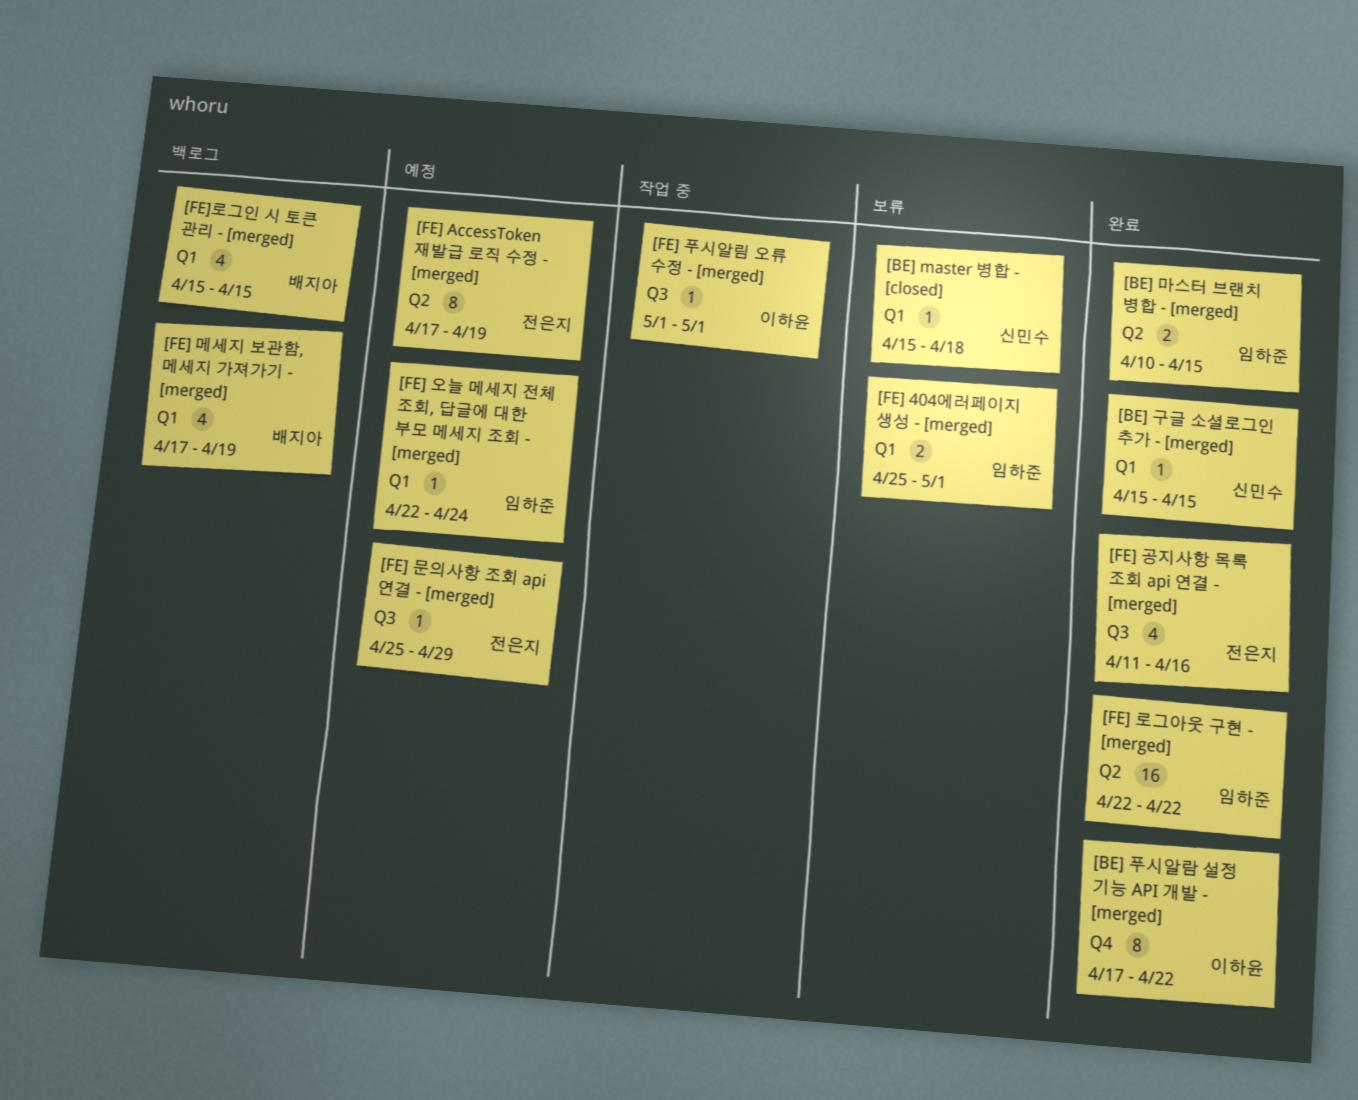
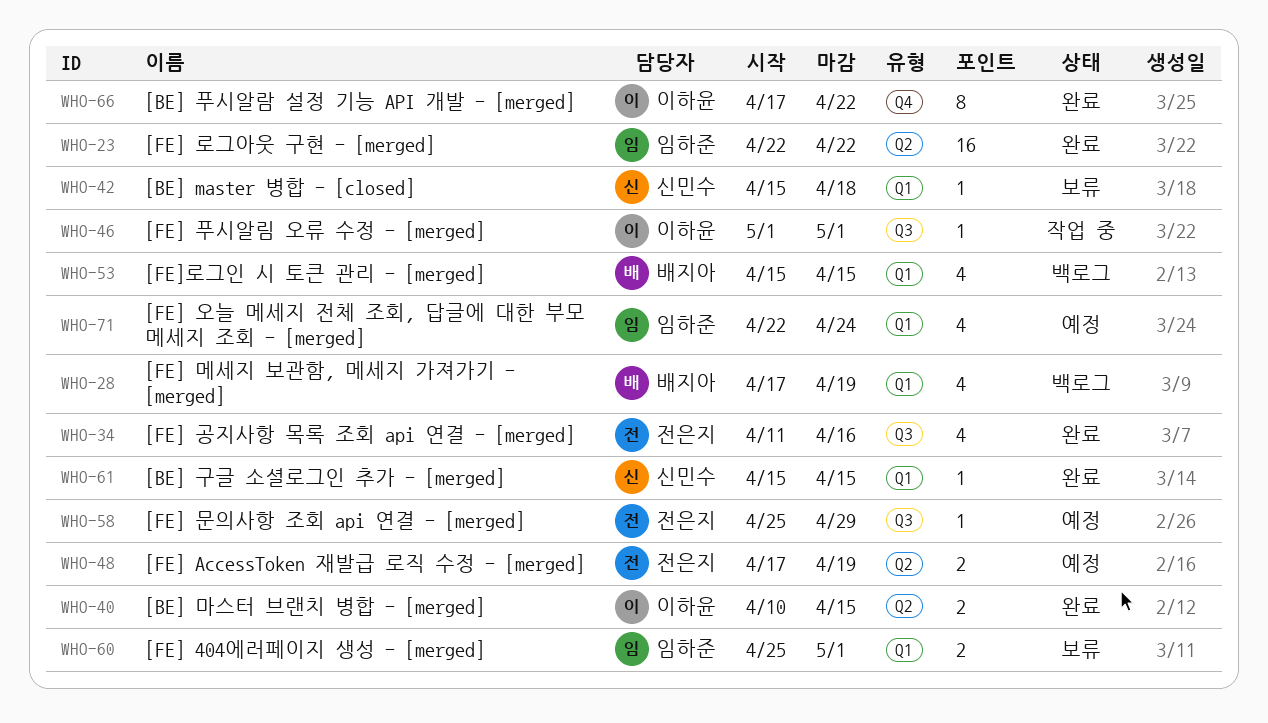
[BE] 마스터 브랜치 병합 - [merged], owner: 임하준 -> 이하윤
[FE] AccessToken 재발급 로직 수정 - [merged], estimate: 8 -> 2
[FE] 오늘 메세지 전체 조회, 답글에 대한 부모 메세지 조회 - [merged], estimate: 1 -> 4

